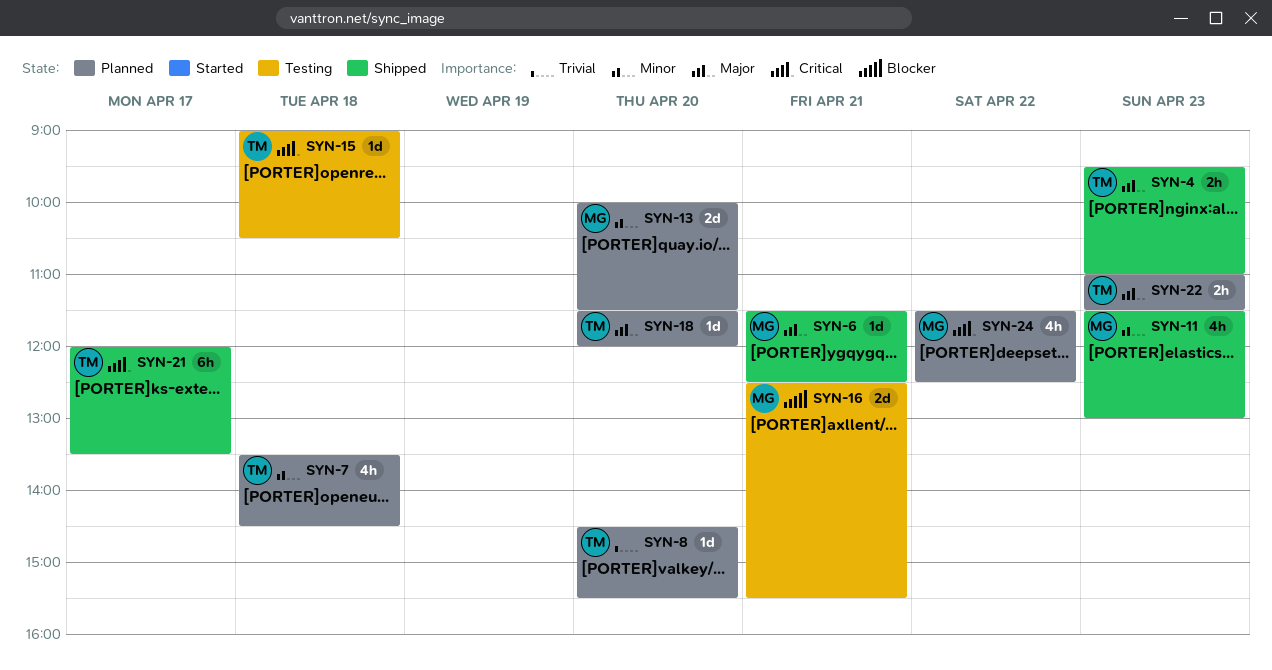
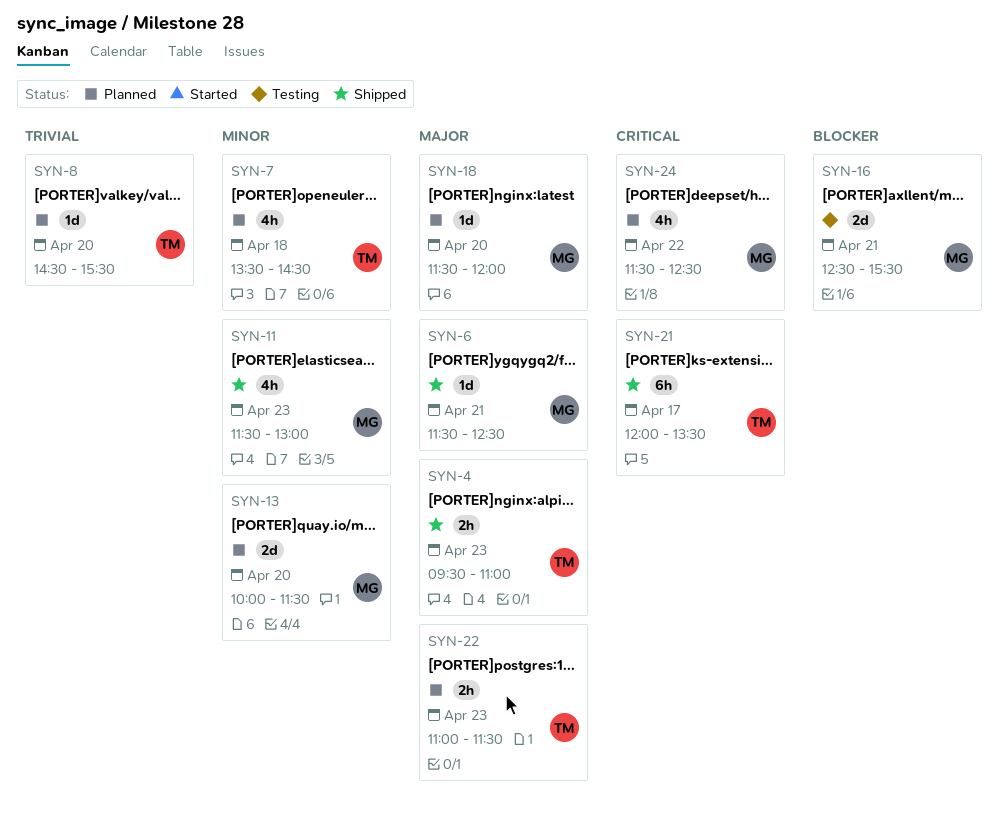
SYN-15: present -> none
SYN-18, owner: TM -> MG

